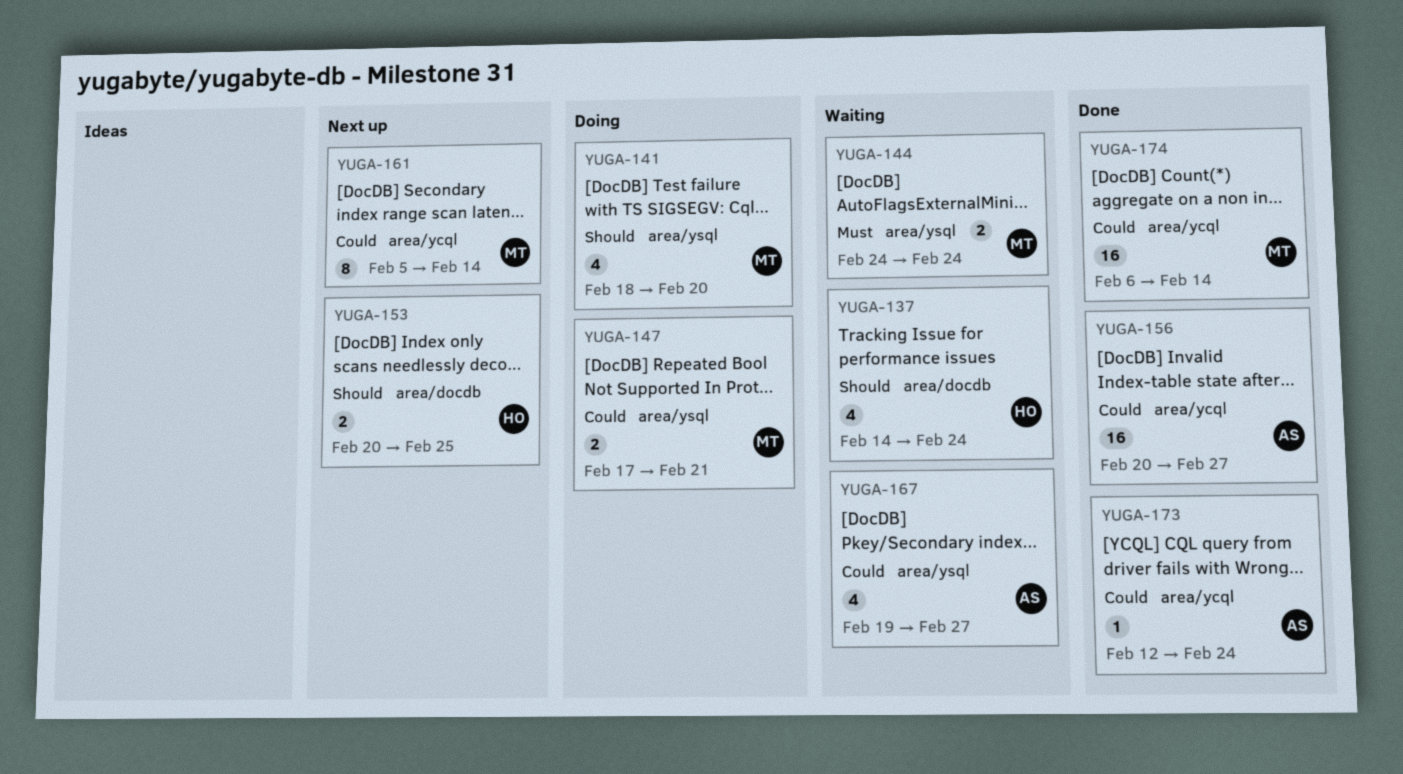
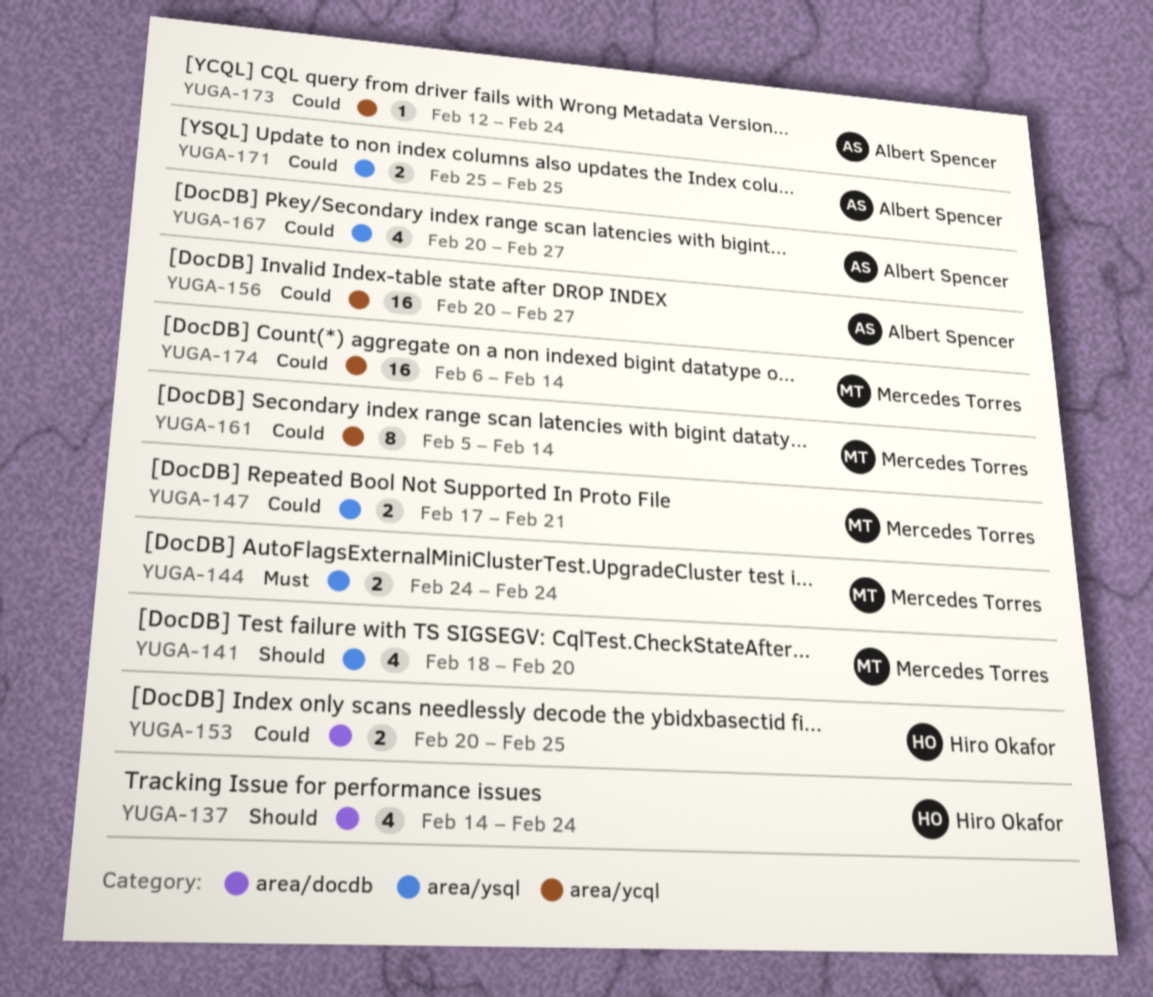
YUGA-153, priority: Should -> Could
YUGA-167, start: Feb 19 -> Feb 20
YUGA-171: none -> present

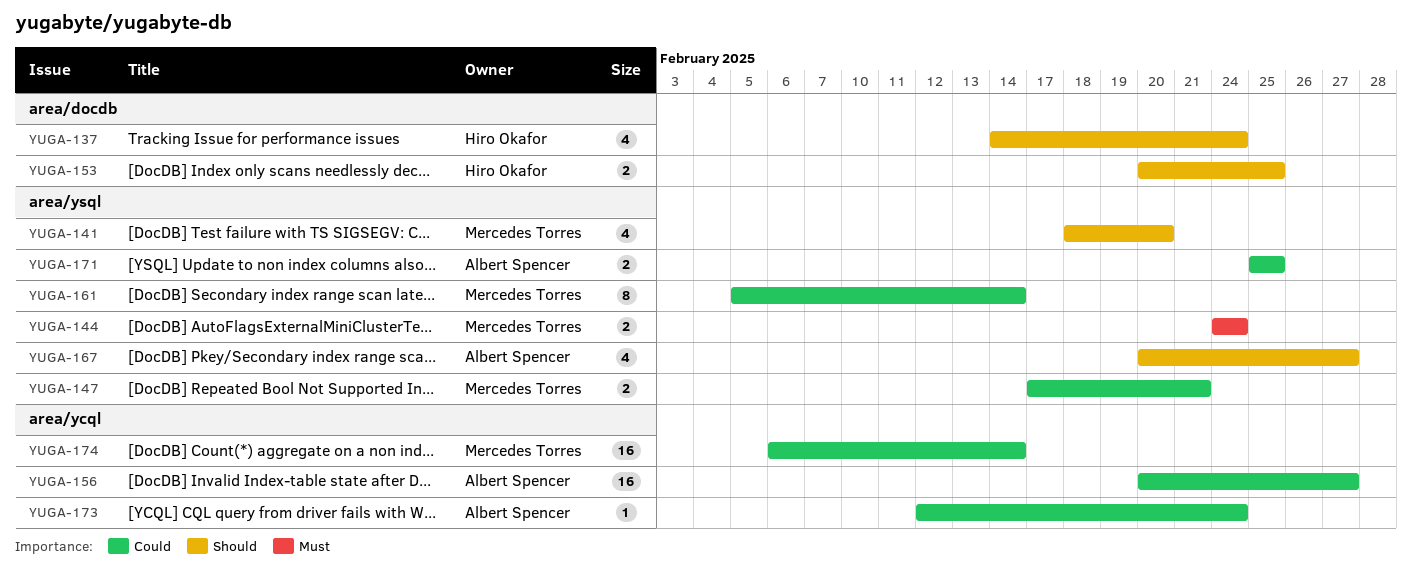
YUGA-153, priority: Could -> Should
YUGA-161, label: area/ycql -> area/ysql
YUGA-167, priority: Could -> Should

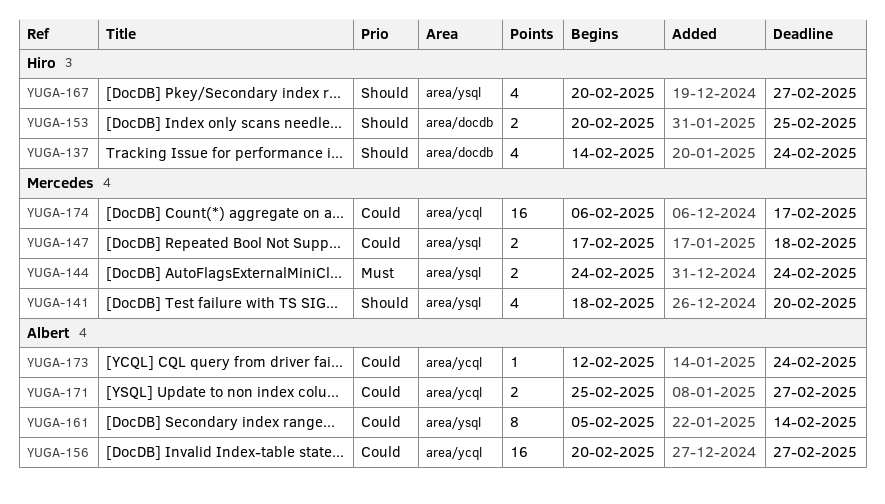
YUGA-147, due: Feb 21 -> Feb 18
YUGA-161, owner: Mercedes Torres -> Albert Spencer
YUGA-167, owner: Albert Spencer -> Hiro Okafor
YUGA-171, label: area/ysql -> area/ycql
YUGA-171, due: Feb 25 -> Feb 27
YUGA-174, due: Feb 14 -> Feb 17

